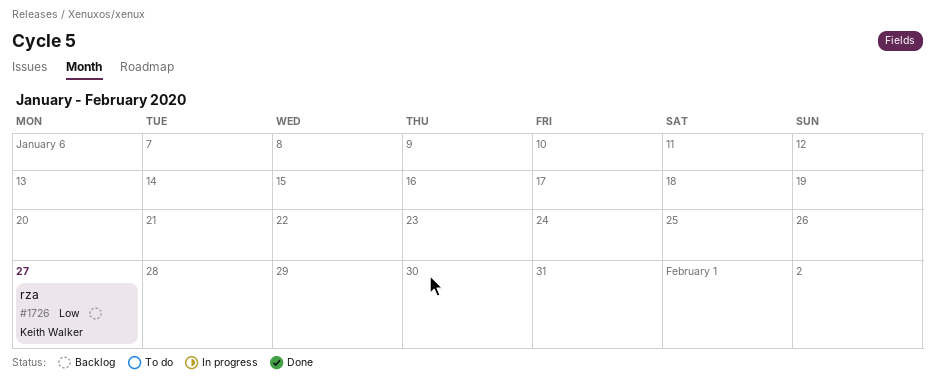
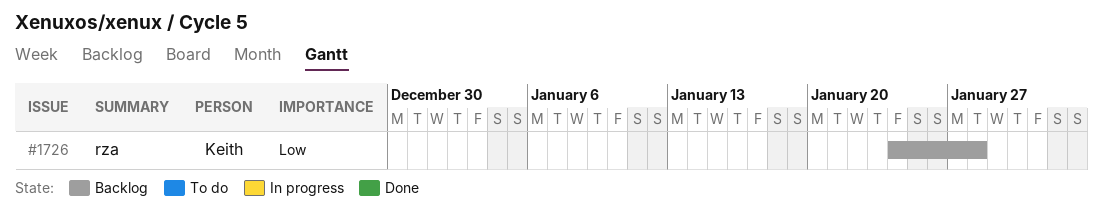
#1726, due: Jan 27 -> Jan 28

